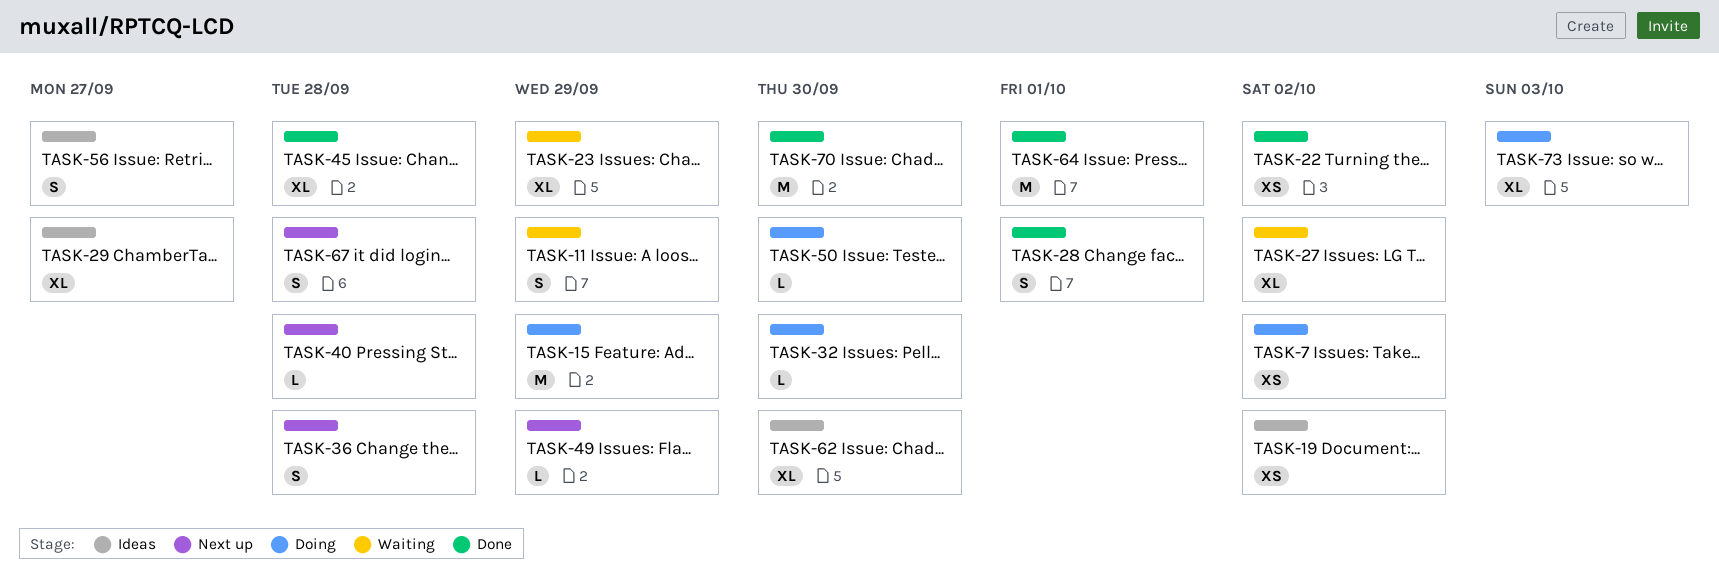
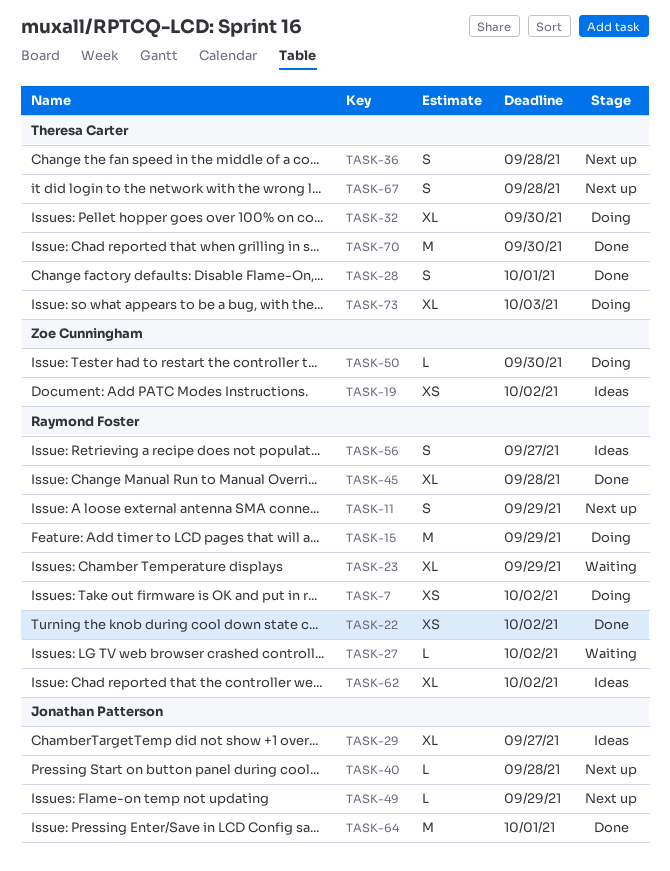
TASK-11, status: Waiting -> Next up
TASK-27, estimate: XL -> L
TASK-32, estimate: L -> XL
TASK-62, due: Sep 30 -> Oct 2

